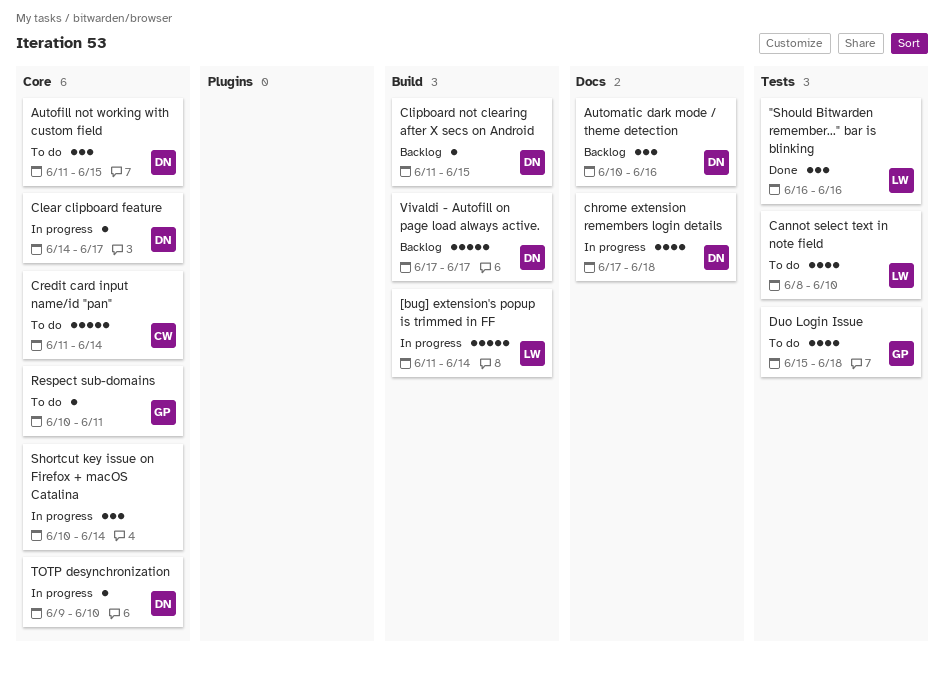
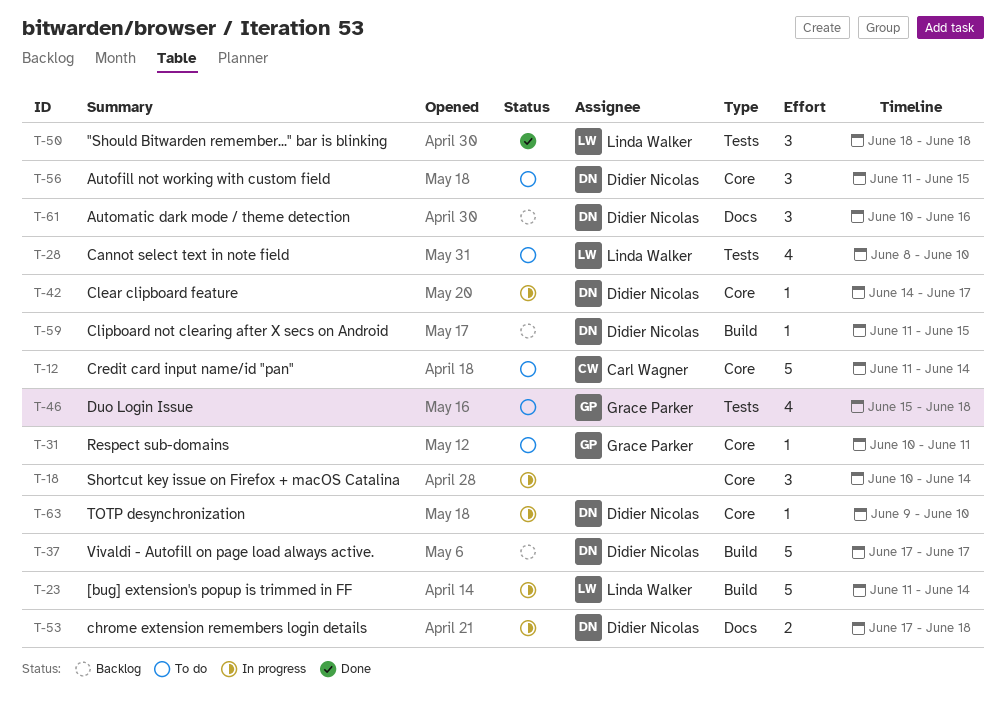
"Should Bitwarden remember..." bar is blinking, start: Jun 16 -> Jun 18
"Should Bitwarden remember..." bar is blinking, due: Jun 16 -> Jun 18
chrome extension remembers login details, estimate: 4 -> 2

